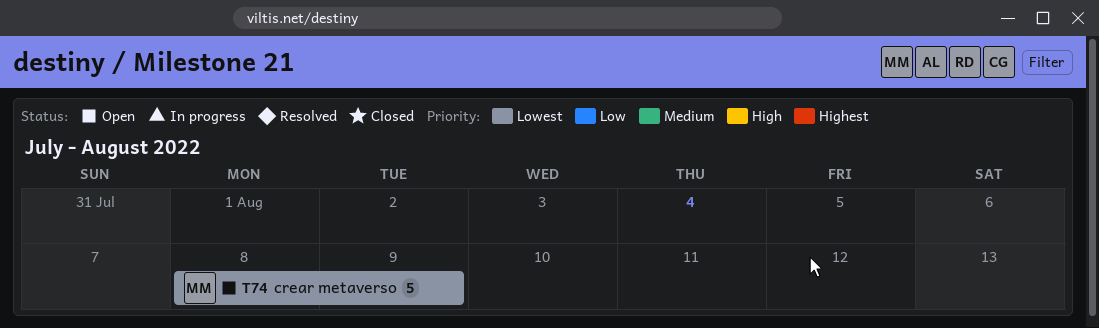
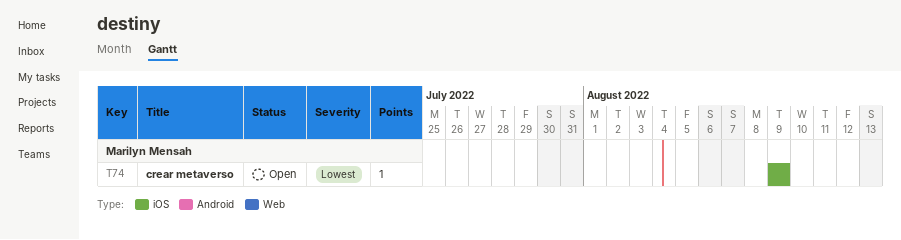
T74, estimate: 5 -> 1
T74, start: Aug 8 -> Aug 9

